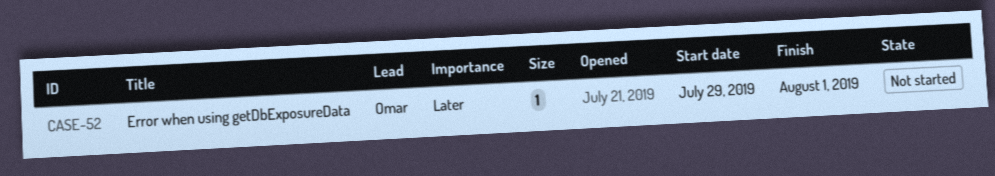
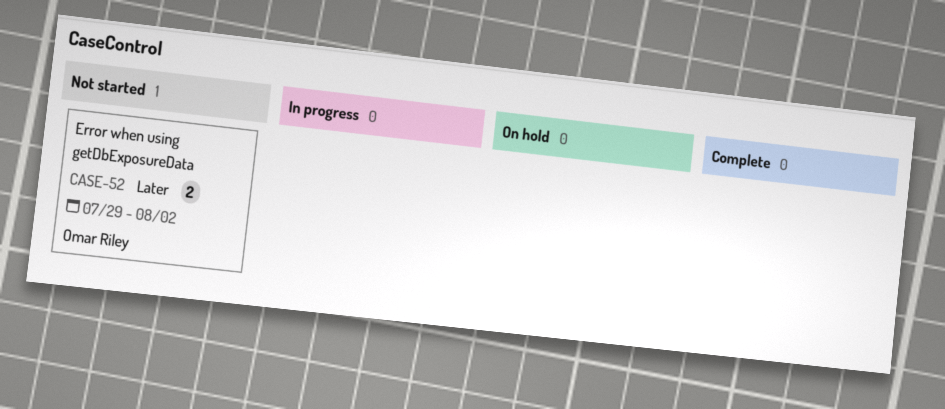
CASE-52, estimate: 1 -> 2
CASE-52, due: Aug 1 -> Aug 2

